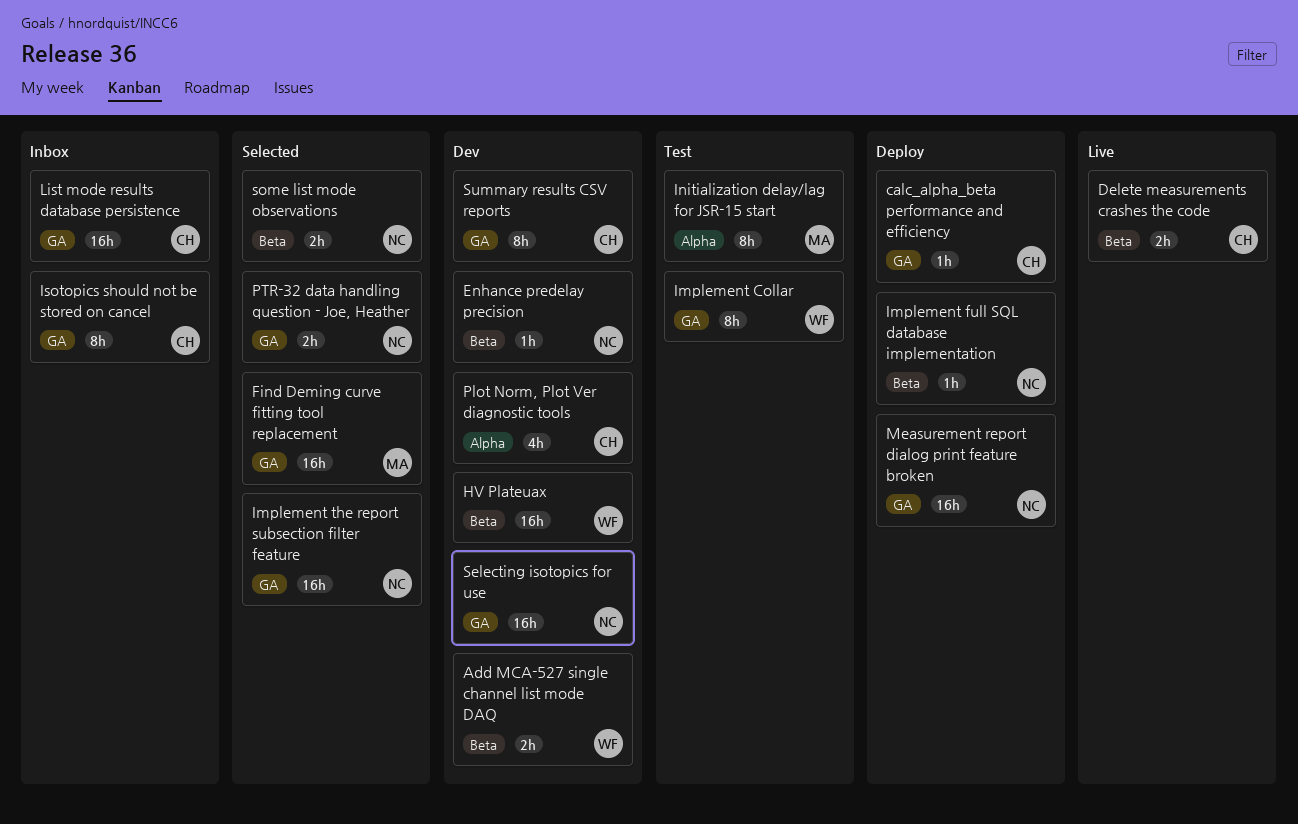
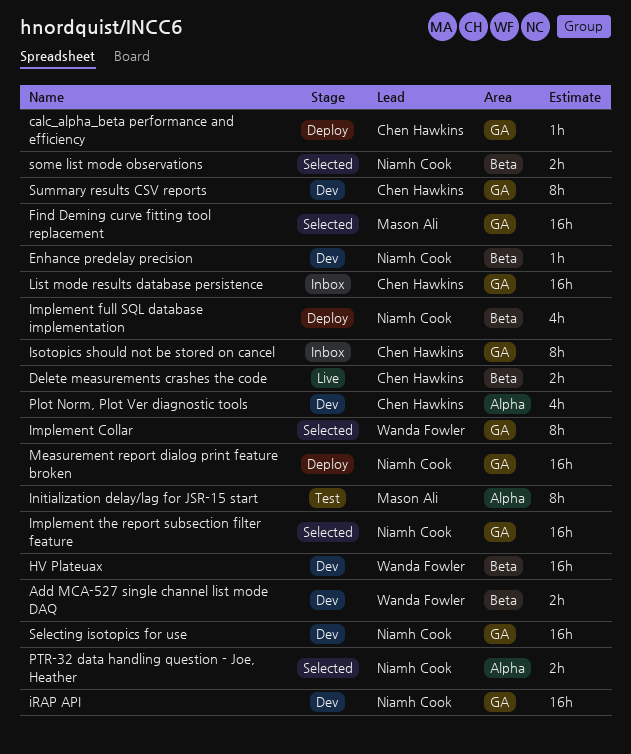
Implement Collar, status: Test -> Selected
Implement full SQL database implementation, estimate: 1h -> 4h
iRAP API: none -> present
PTR-32 data handling question - Joe, Heather, label: GA -> Alpha

